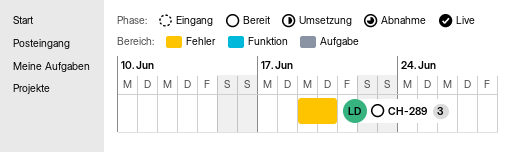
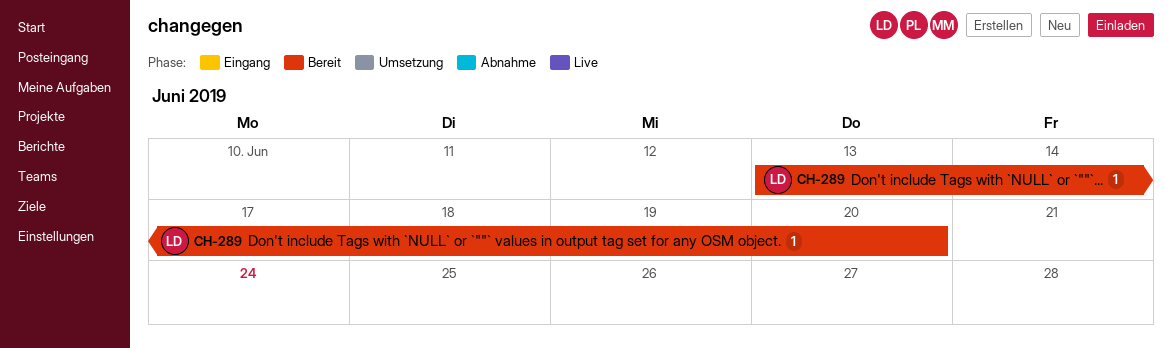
CH-289, estimate: 3 -> 1
CH-289, start: Jun 19 -> Jun 13

